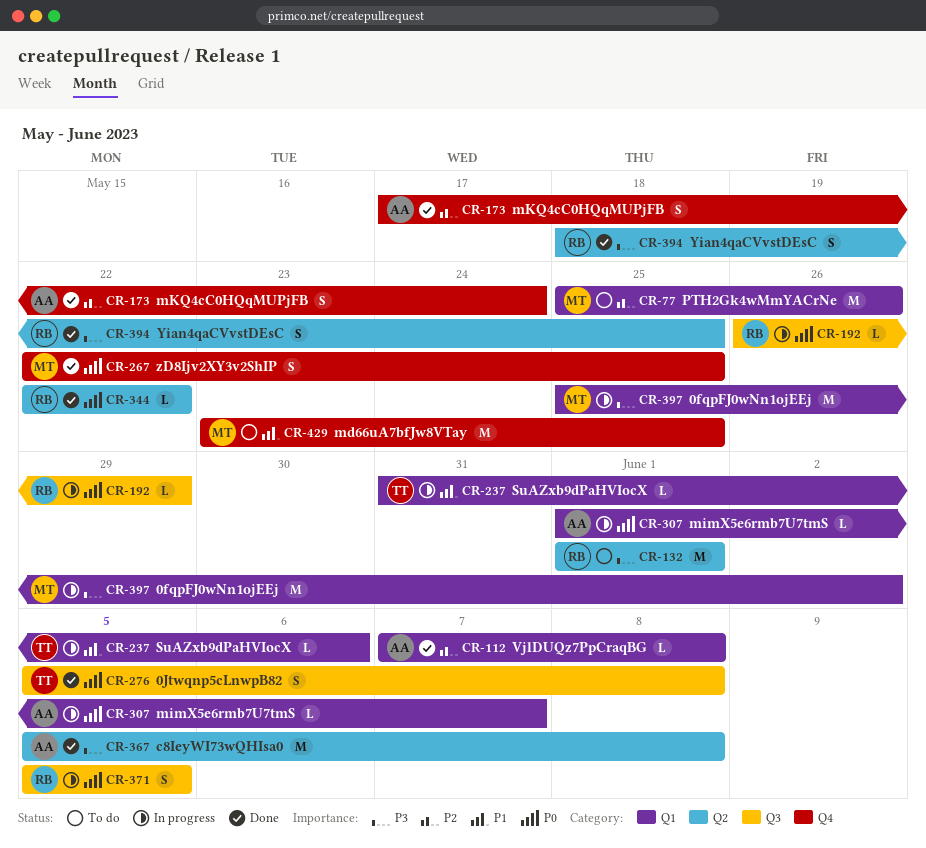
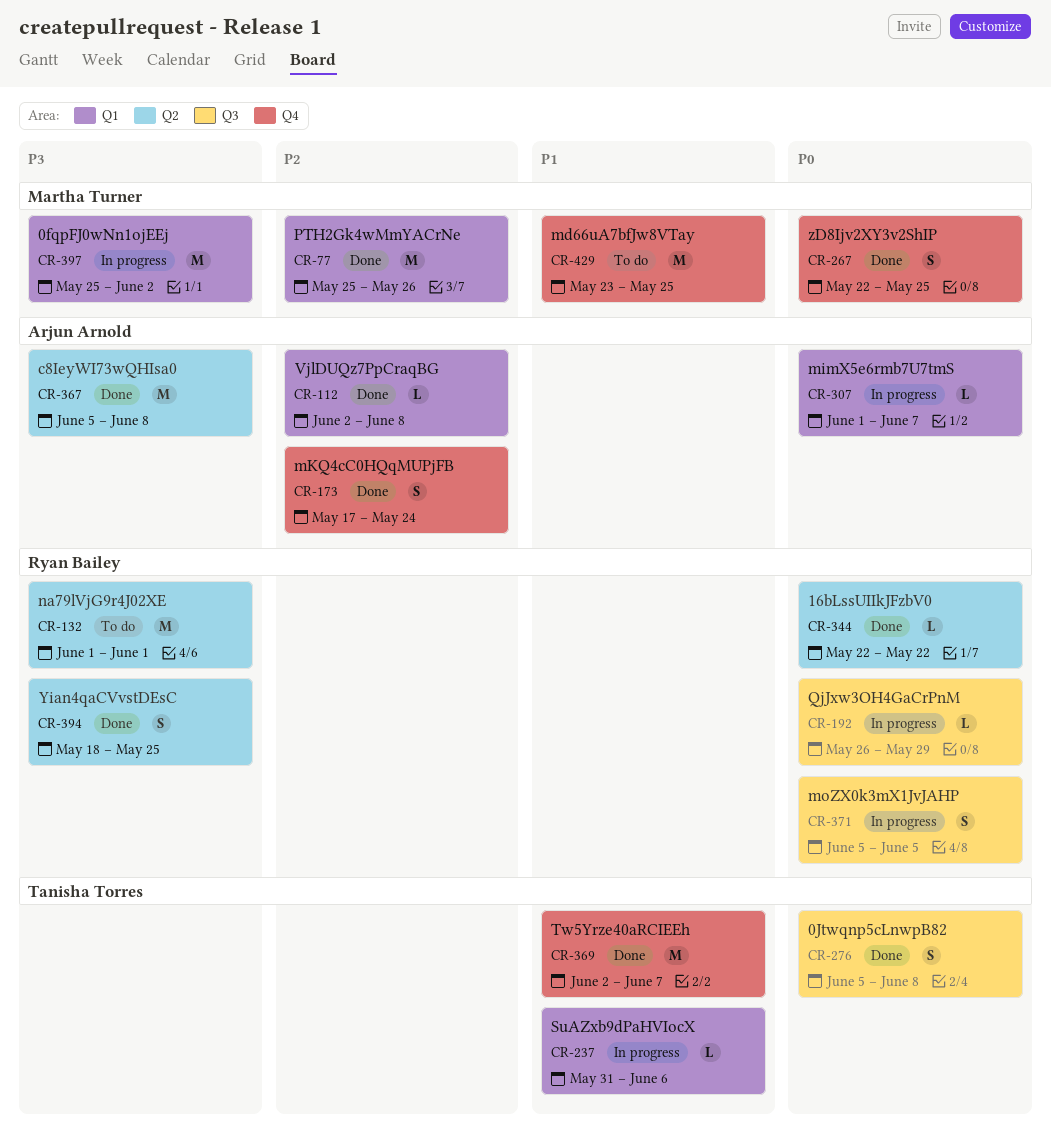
CR-77, status: To do -> Done
CR-112, start: Jun 7 -> Jun 2
CR-369: none -> present

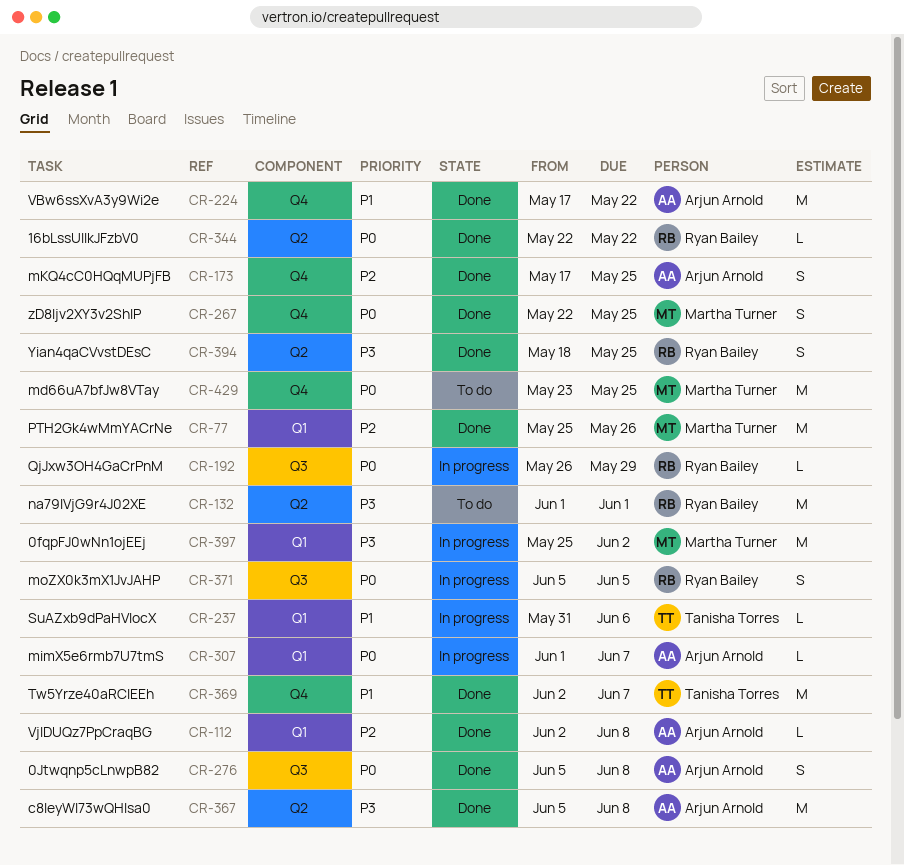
CR-173, due: May 24 -> May 25
CR-224: none -> present
CR-276, owner: Tanisha Torres -> Arjun Arnold
CR-429, priority: P1 -> P0

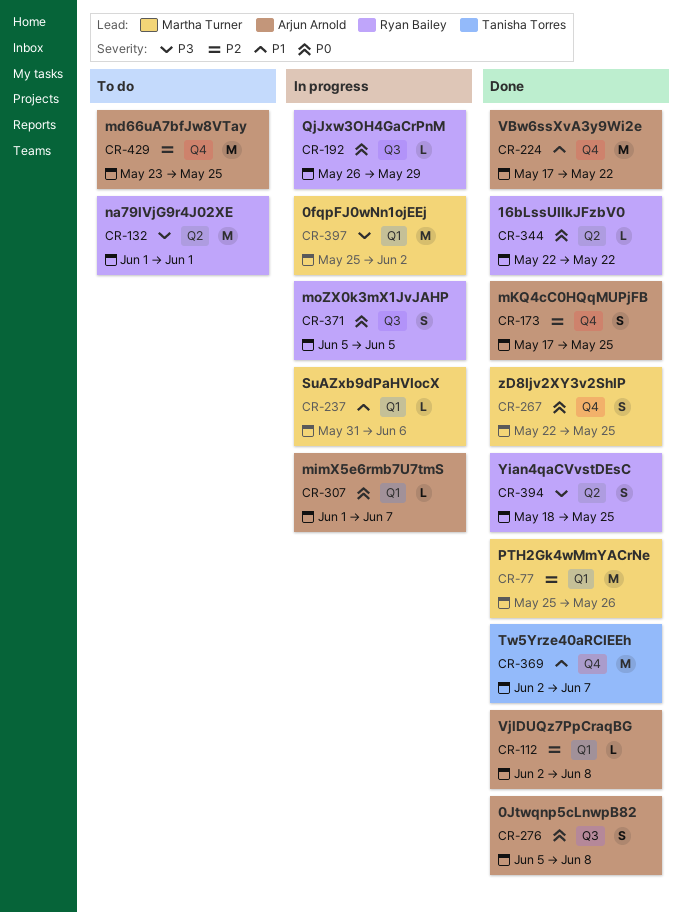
CR-237, owner: Tanisha Torres -> Martha Turner
CR-367: present -> none
CR-429, owner: Martha Turner -> Arjun Arnold
CR-429, priority: P0 -> P2

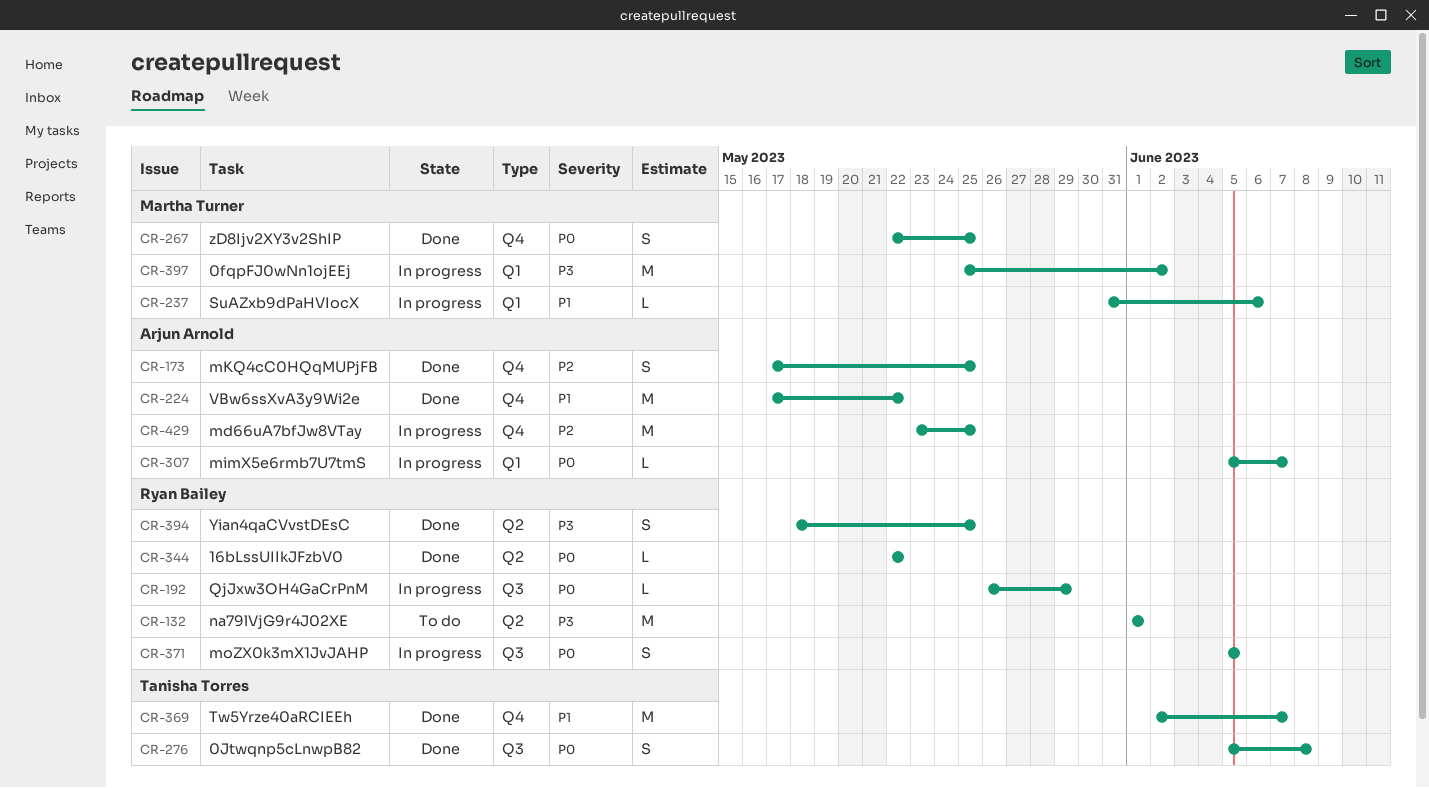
CR-77: present -> none
CR-112: present -> none
CR-276, owner: Arjun Arnold -> Tanisha Torres
CR-307, start: Jun 1 -> Jun 5
CR-429, status: To do -> In progress

